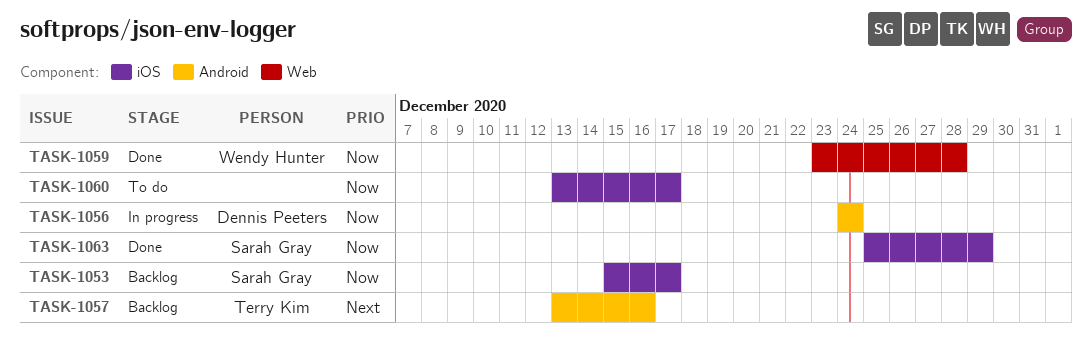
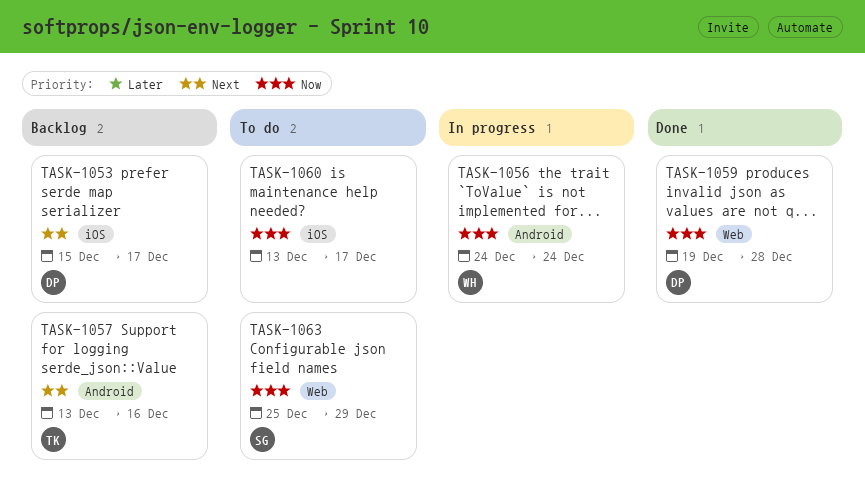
TASK-1053, owner: Sarah Gray -> Dennis Peeters
TASK-1053, priority: Now -> Next
TASK-1056, owner: Dennis Peeters -> Wendy Hunter
TASK-1059, owner: Wendy Hunter -> Dennis Peeters
TASK-1059, start: Dec 23 -> Dec 19
TASK-1063, status: Done -> To do
TASK-1063, label: iOS -> Web

